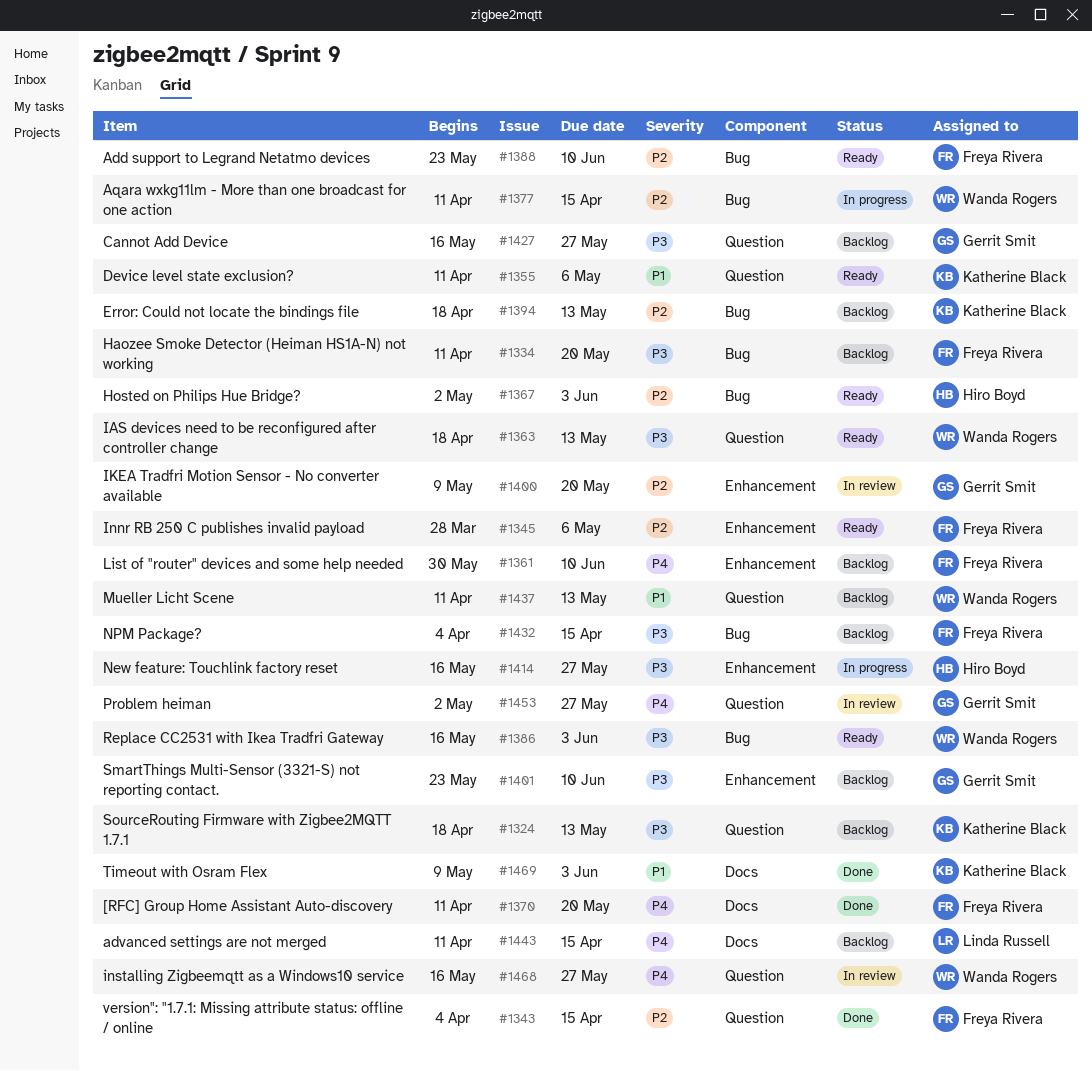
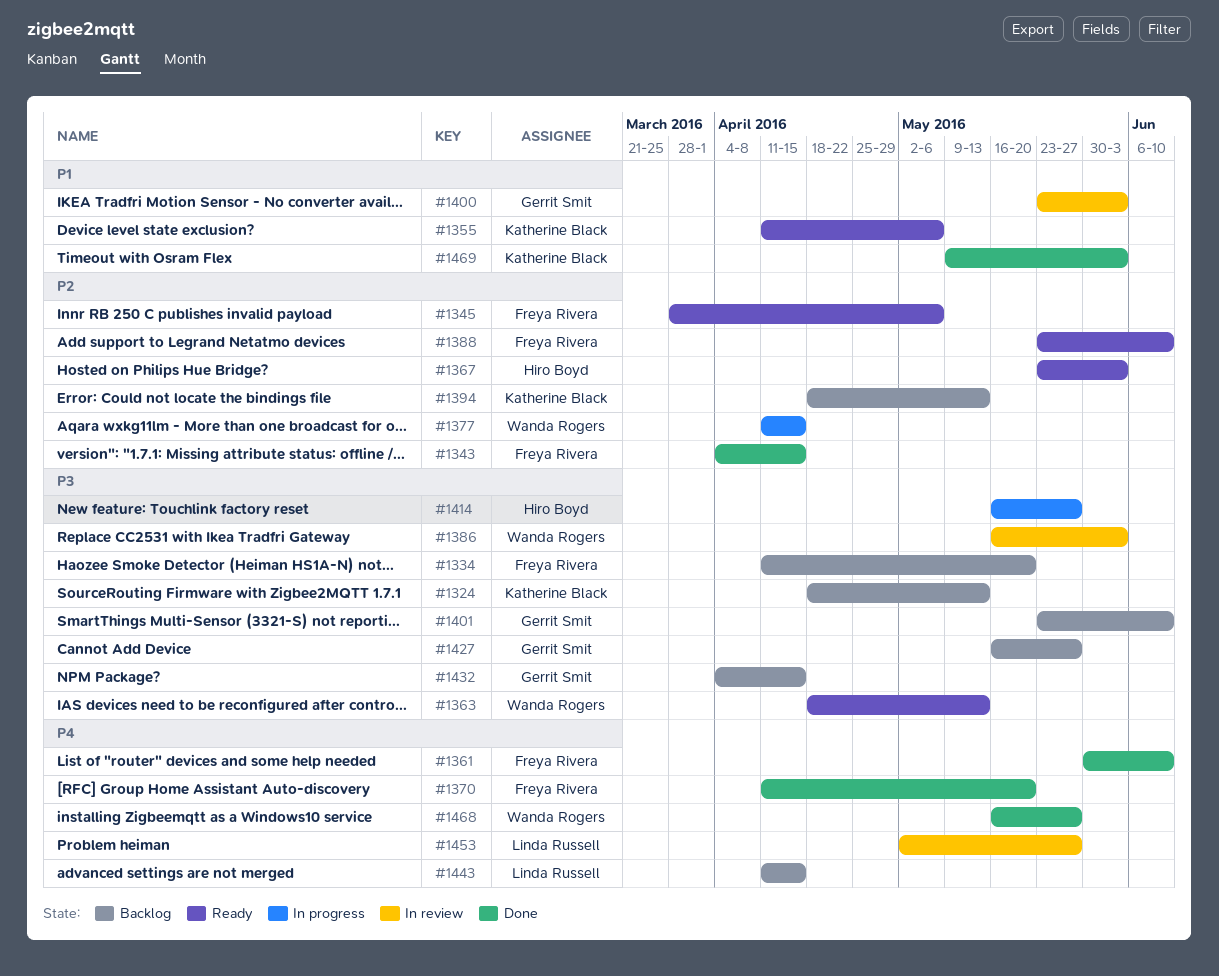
#1361, status: Backlog -> Done
#1367, start: May 2 -> May 23
#1386, status: Ready -> In review
#1400, priority: P2 -> P1
#1400, start: May 9 -> May 23
#1400, due: May 20 -> Jun 3
#1432, owner: Freya Rivera -> Gerrit Smit
#1437: present -> none
#1453, owner: Gerrit Smit -> Linda Russell
#1468, status: In review -> Done

